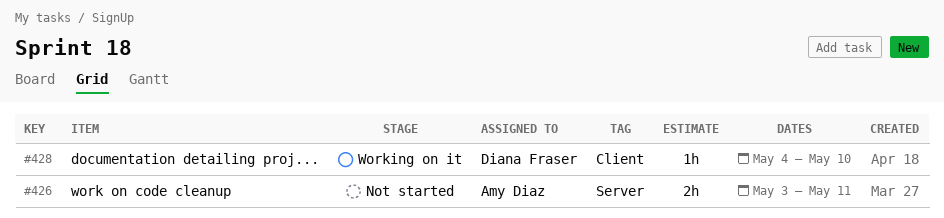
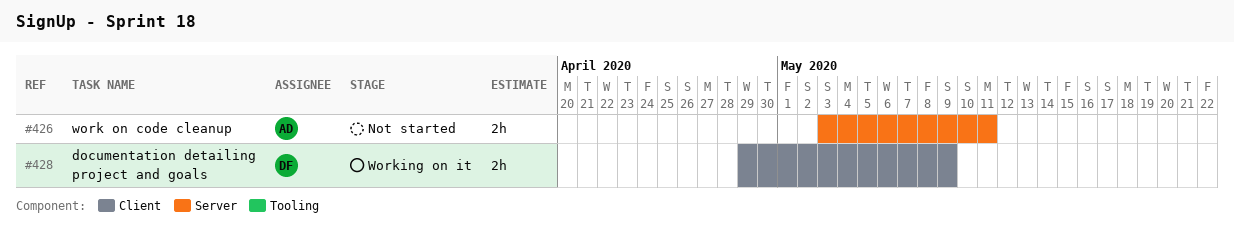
#428, estimate: 1h -> 2h
#428, start: May 4 -> Apr 29
#428, due: May 10 -> May 9

